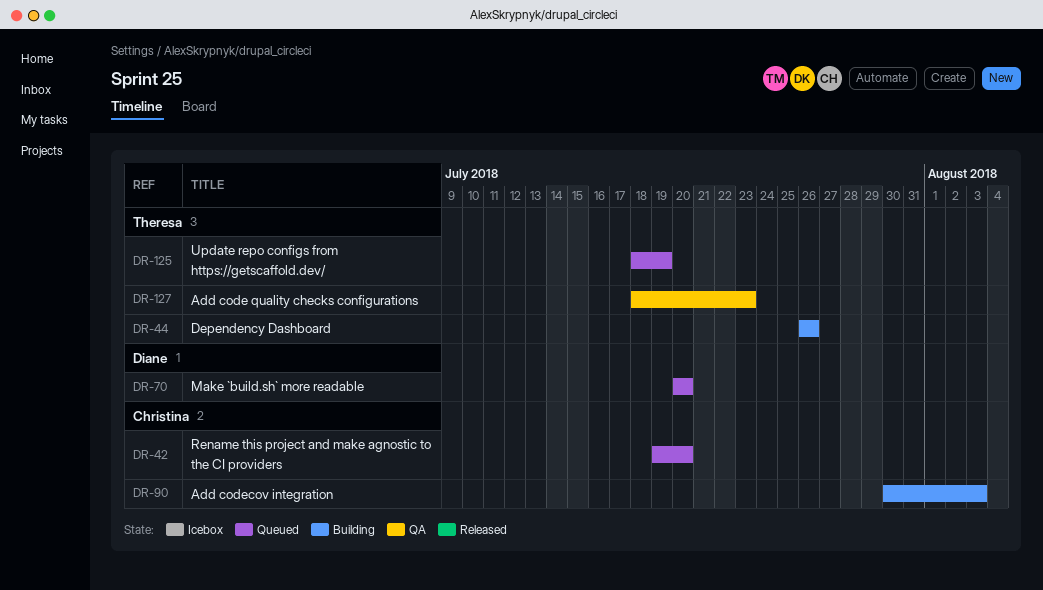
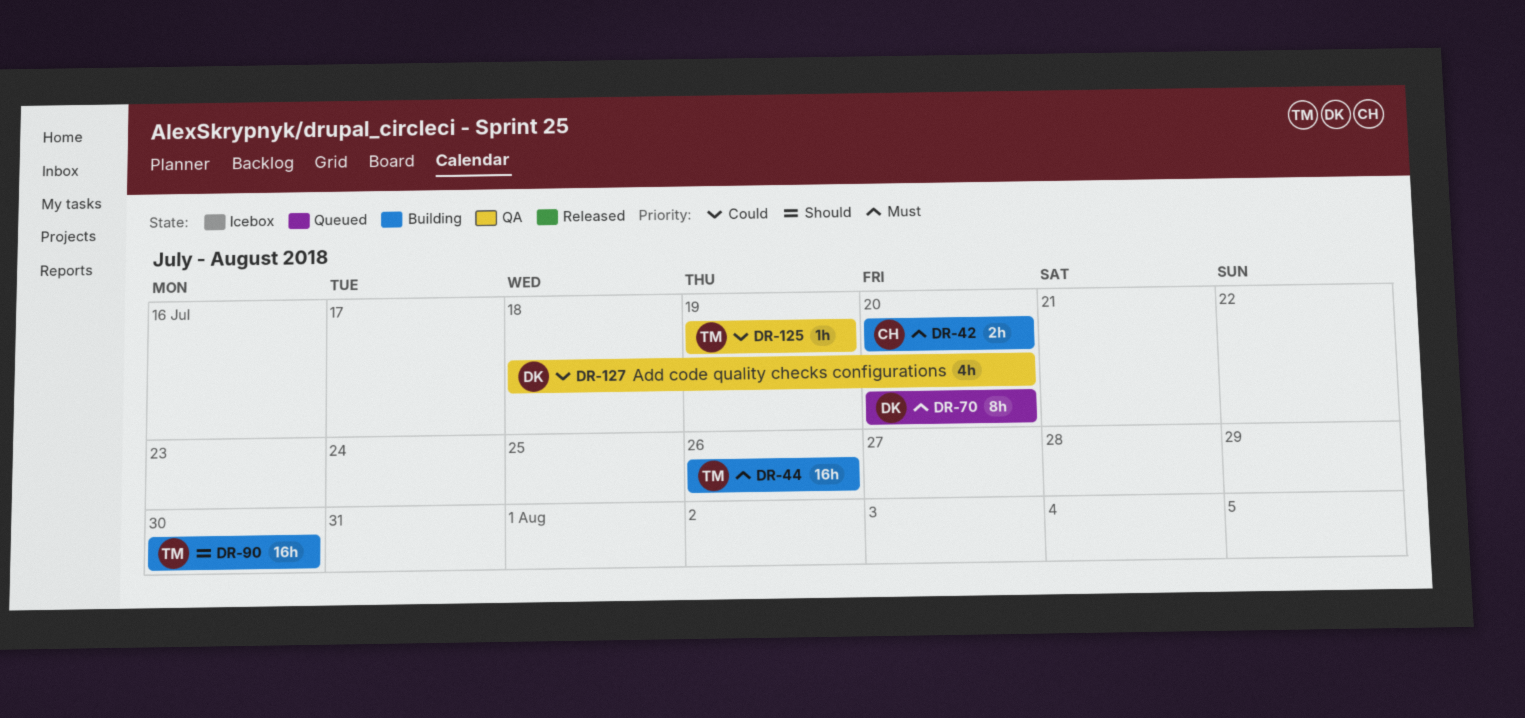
DR-42, status: Queued -> Building
DR-42, start: Jul 19 -> Jul 20
DR-90, owner: Christina -> Theresa
DR-90, due: Aug 3 -> Jul 30
DR-125, status: Queued -> QA
DR-125, start: Jul 18 -> Jul 19
DR-127, owner: Theresa -> Diane
DR-127, due: Jul 23 -> Jul 20

